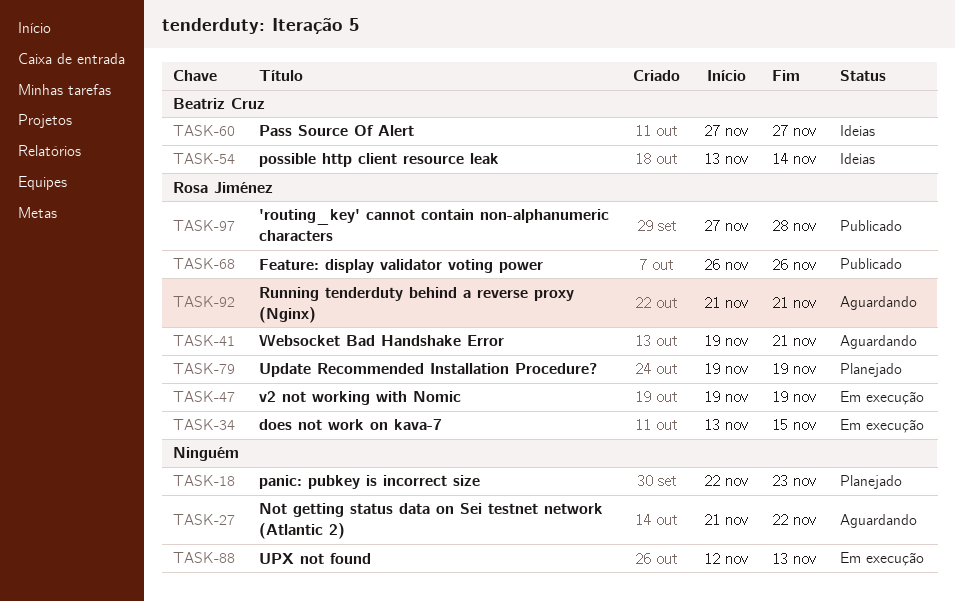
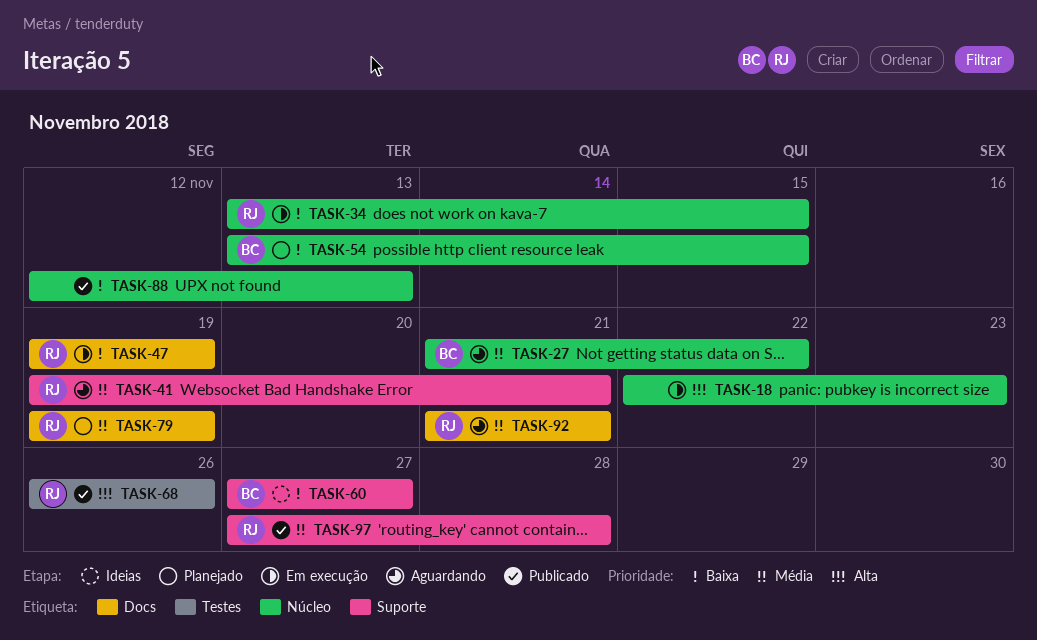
TASK-18, status: Planejado -> Em execução
TASK-27, owner: none -> Beatriz Cruz
TASK-54, status: Ideias -> Planejado
TASK-54, due: Nov 14 -> Nov 15
TASK-88, status: Em execução -> Publicado

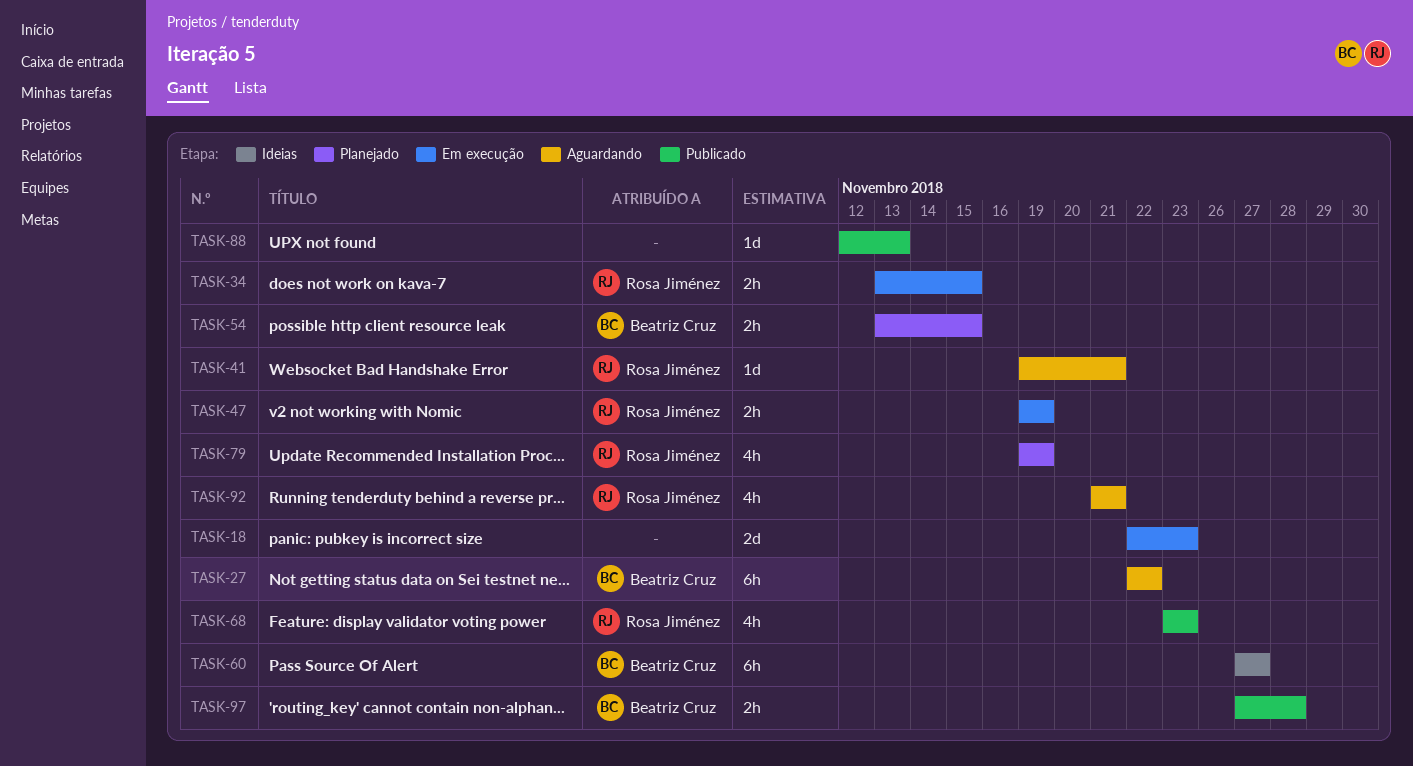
TASK-27, start: Nov 21 -> Nov 22
TASK-68, start: Nov 26 -> Nov 23
TASK-68, due: Nov 26 -> Nov 23
TASK-97, owner: Rosa Jiménez -> Beatriz Cruz

